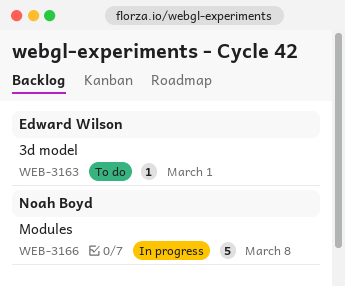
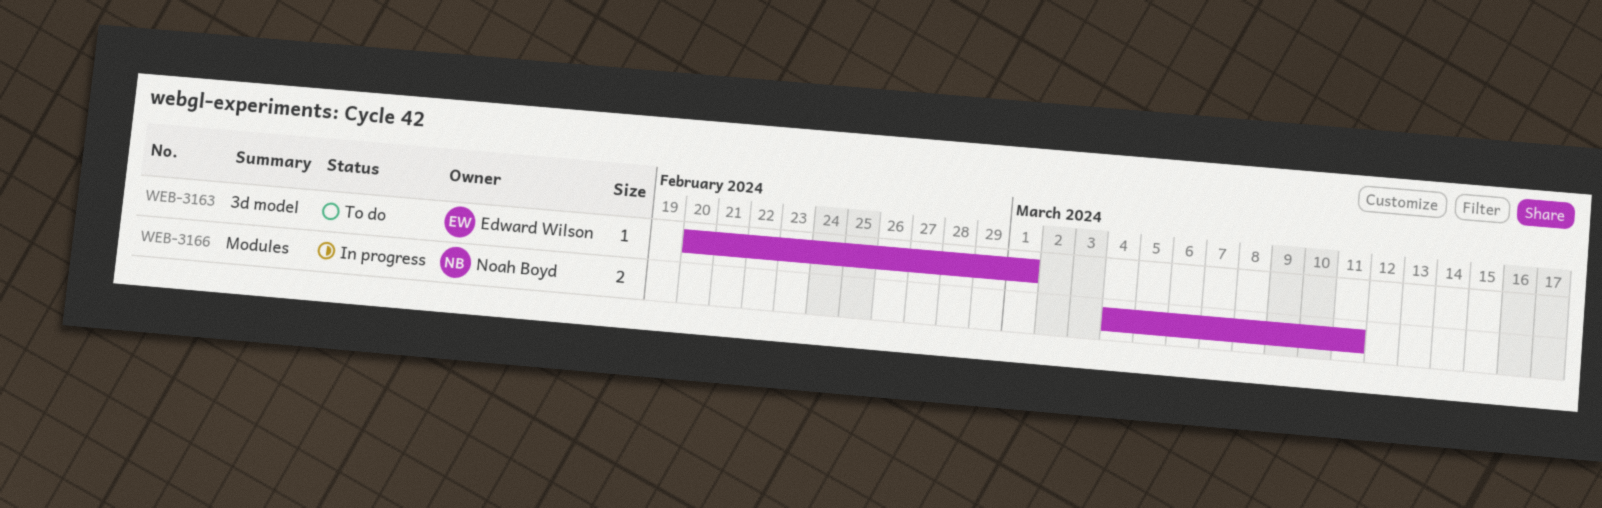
WEB-3166, estimate: 5 -> 2
WEB-3166, due: Mar 8 -> Mar 11

